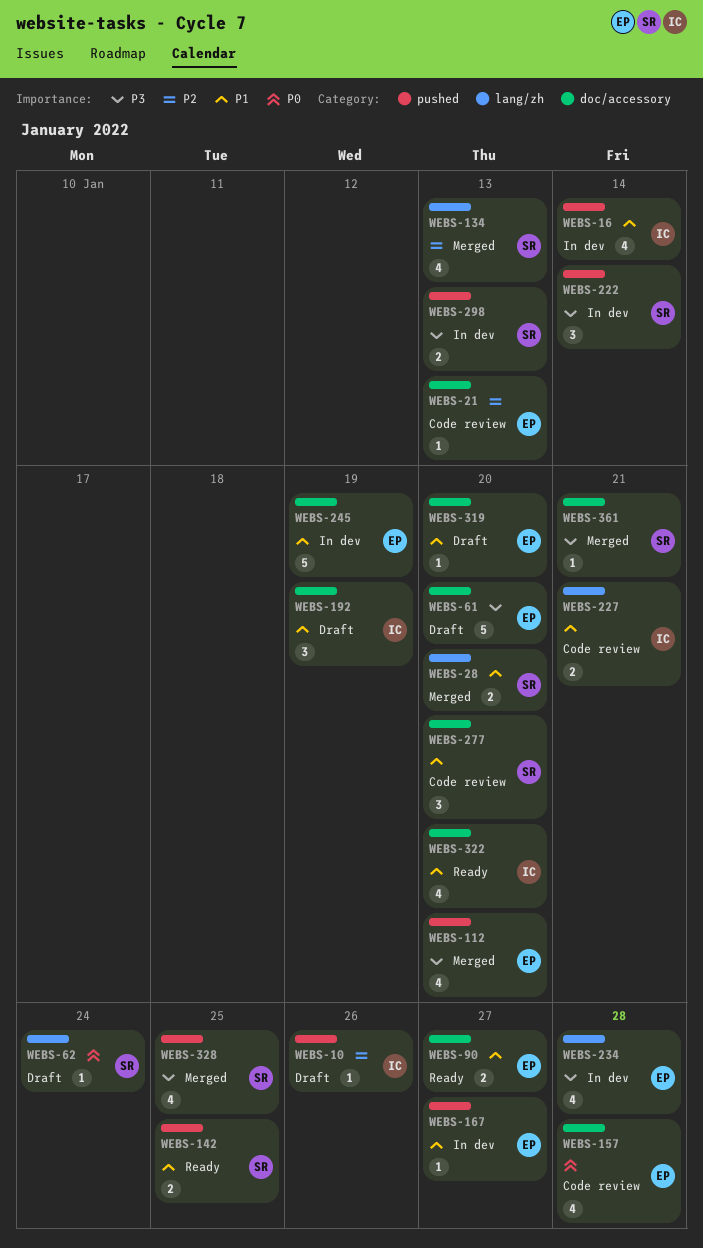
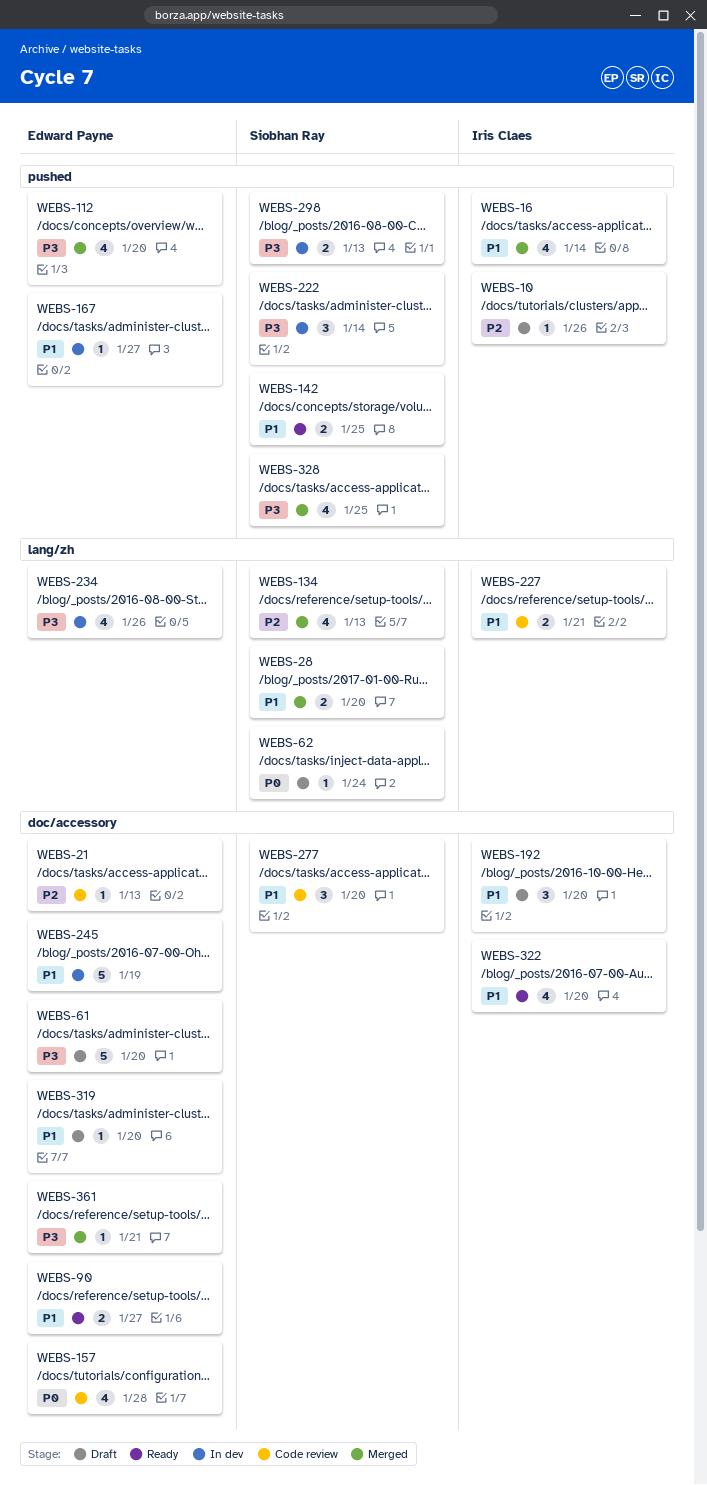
WEBS-16, status: In dev -> Merged
WEBS-192, due: Jan 19 -> Jan 20
WEBS-234, due: Jan 28 -> Jan 26
WEBS-361, owner: Siobhan Ray -> Edward Payne

